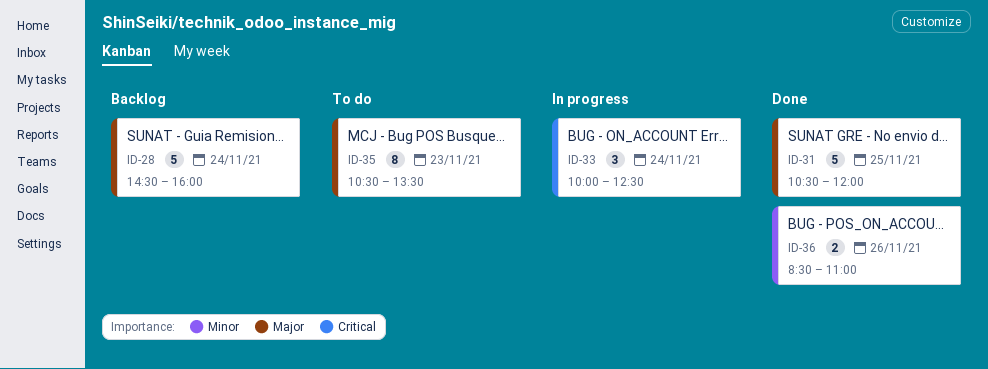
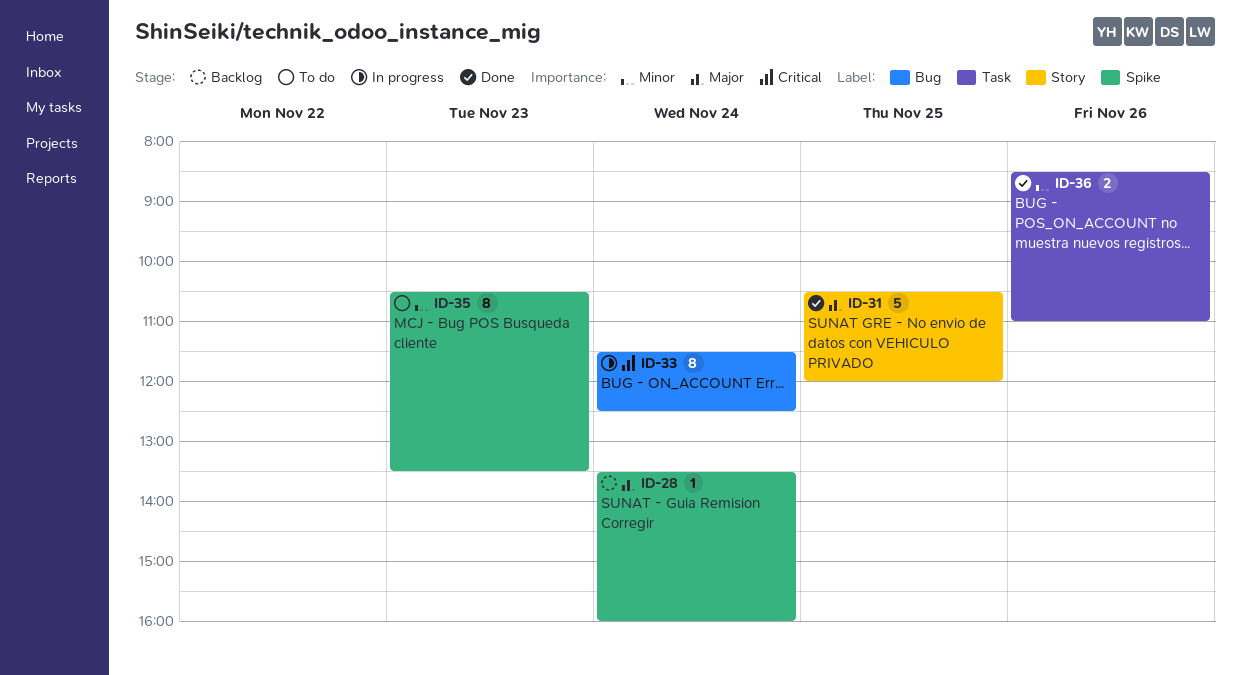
ID-28, estimate: 5 -> 1
ID-28, begins: 14:30 -> 13:30
ID-33, estimate: 3 -> 8
ID-33, begins: 10:00 -> 11:30
ID-35, priority: Major -> Minor

